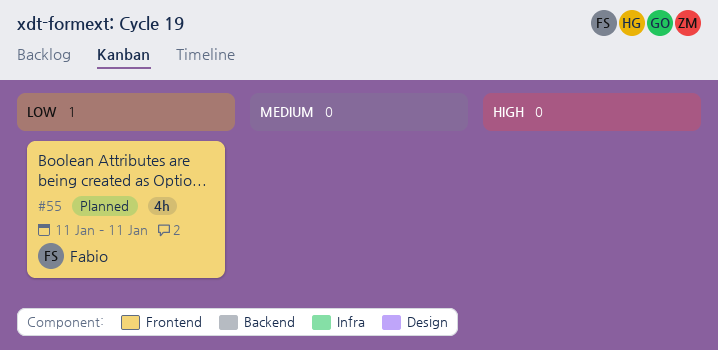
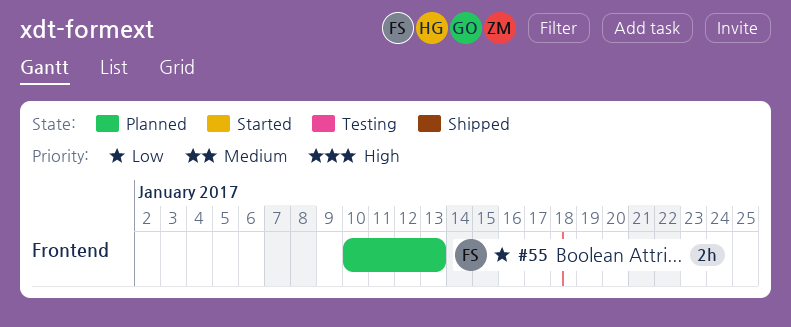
#55, estimate: 4h -> 2h
#55, start: Jan 11 -> Jan 10
#55, due: Jan 11 -> Jan 13

